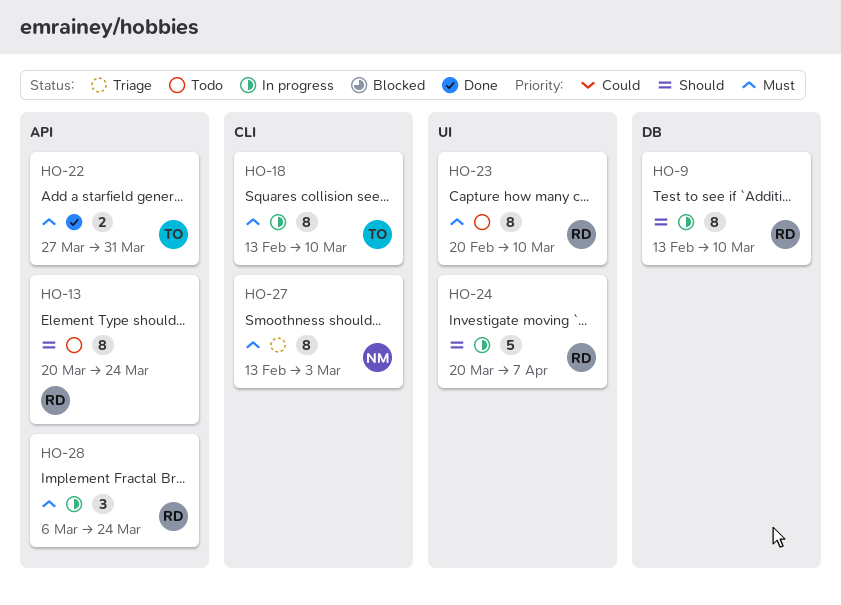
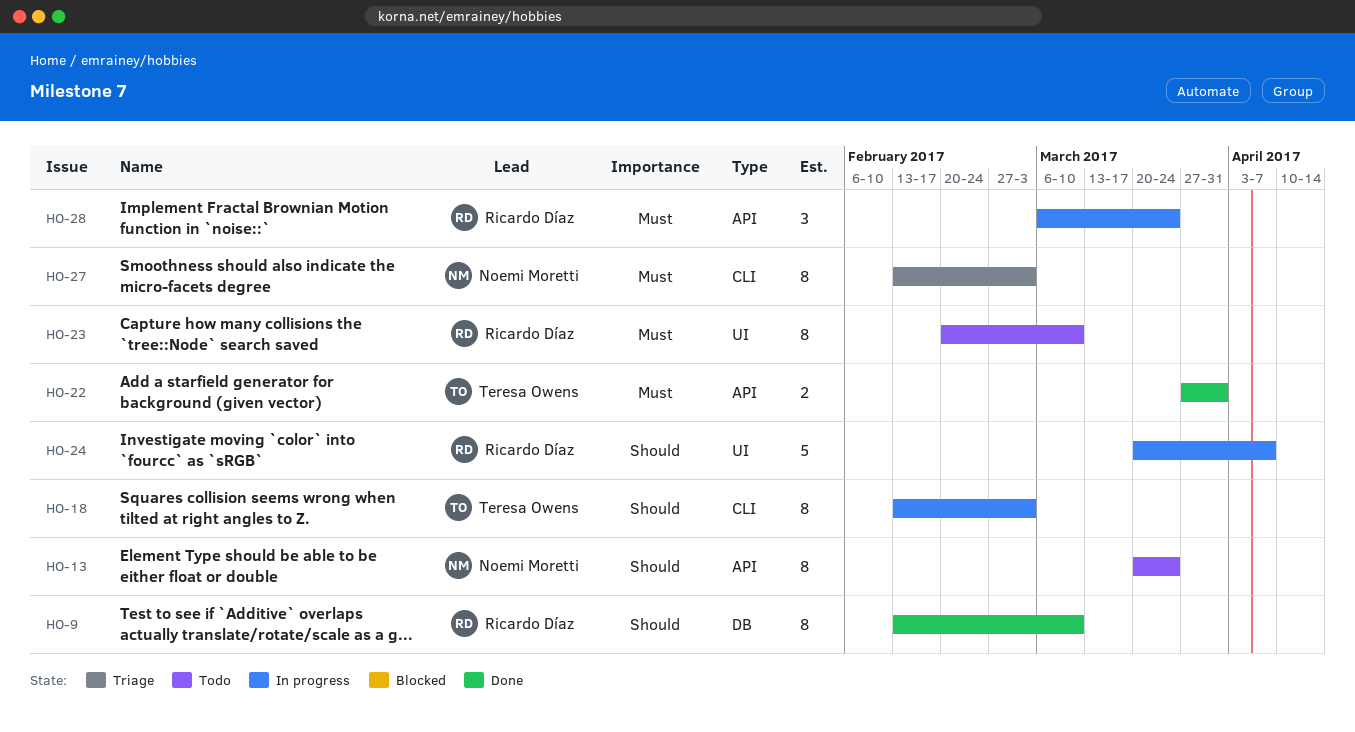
HO-9, status: In progress -> Done
HO-13, owner: Ricardo Díaz -> Noemi Moretti
HO-18, priority: Must -> Should
HO-18, due: Mar 10 -> Mar 3

